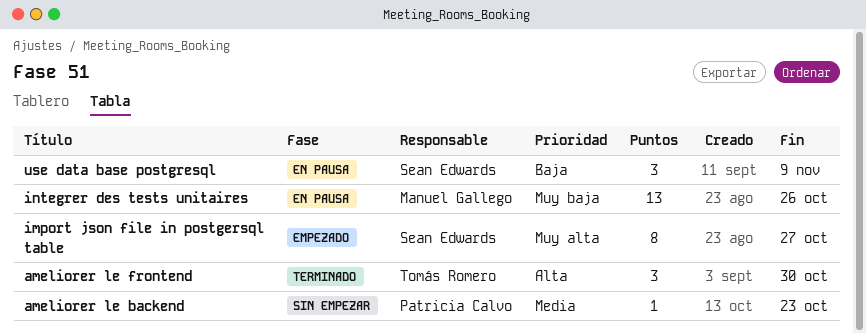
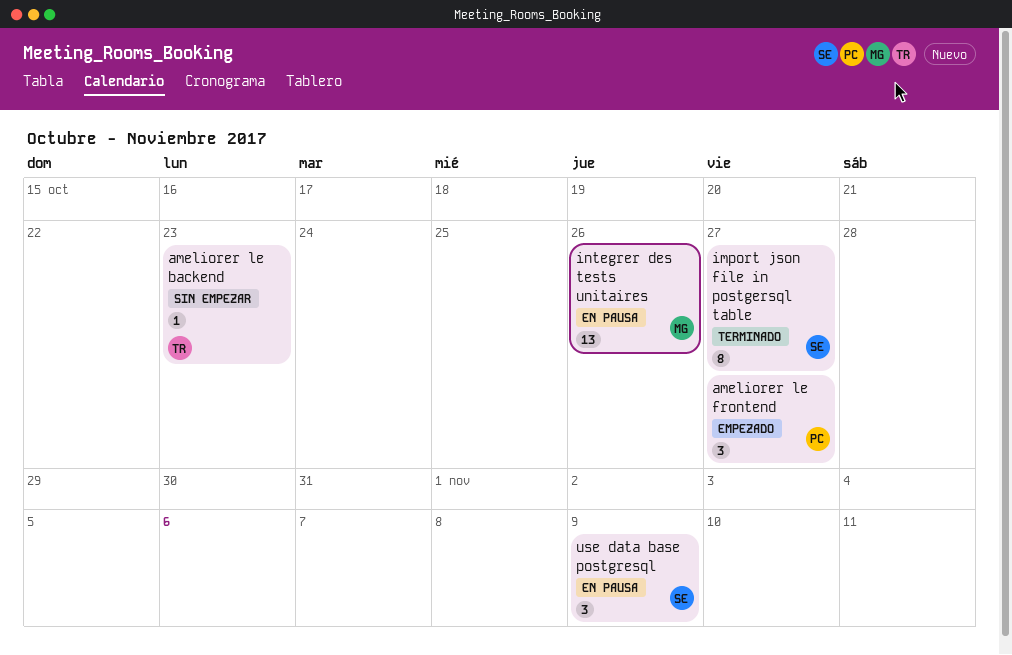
ameliorer le backend, owner: Patricia Calvo -> Tomás Romero
ameliorer le frontend, status: Terminado -> Empezado
ameliorer le frontend, owner: Tomás Romero -> Patricia Calvo
ameliorer le frontend, due: Oct 30 -> Oct 27
import json file in postgersql table, status: Empezado -> Terminado

